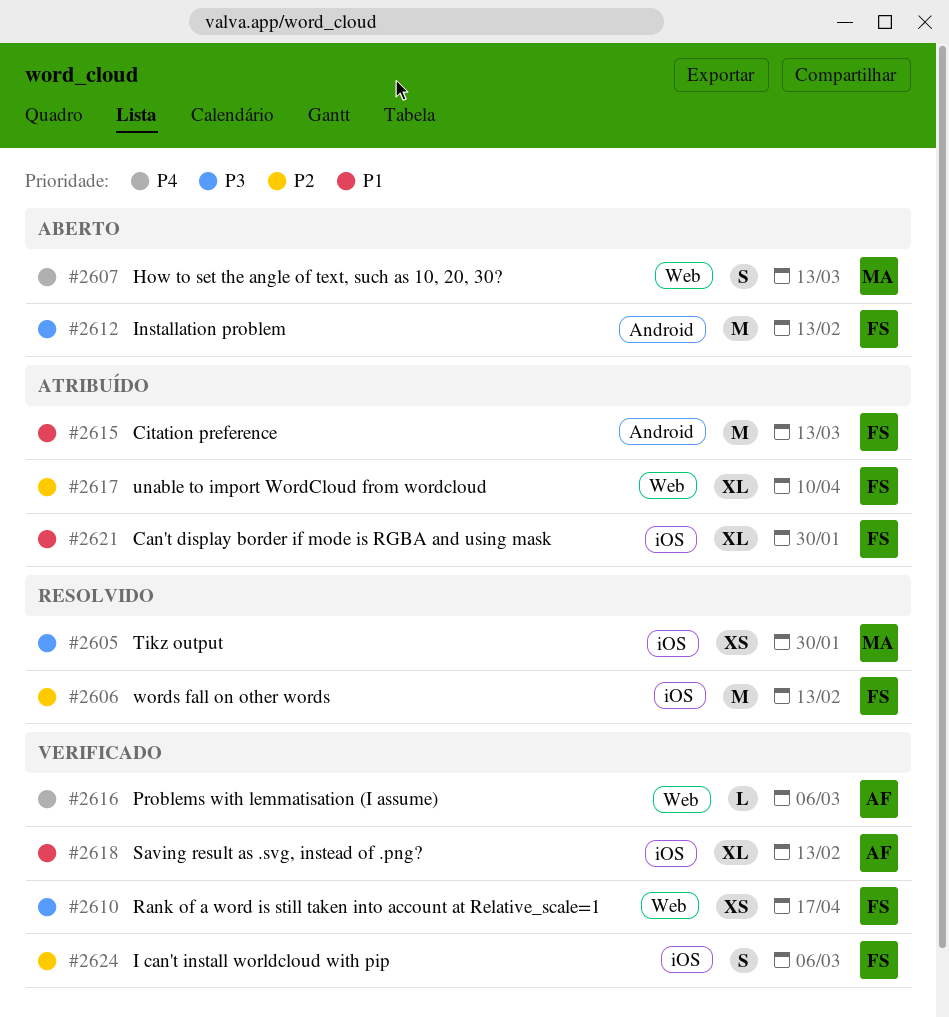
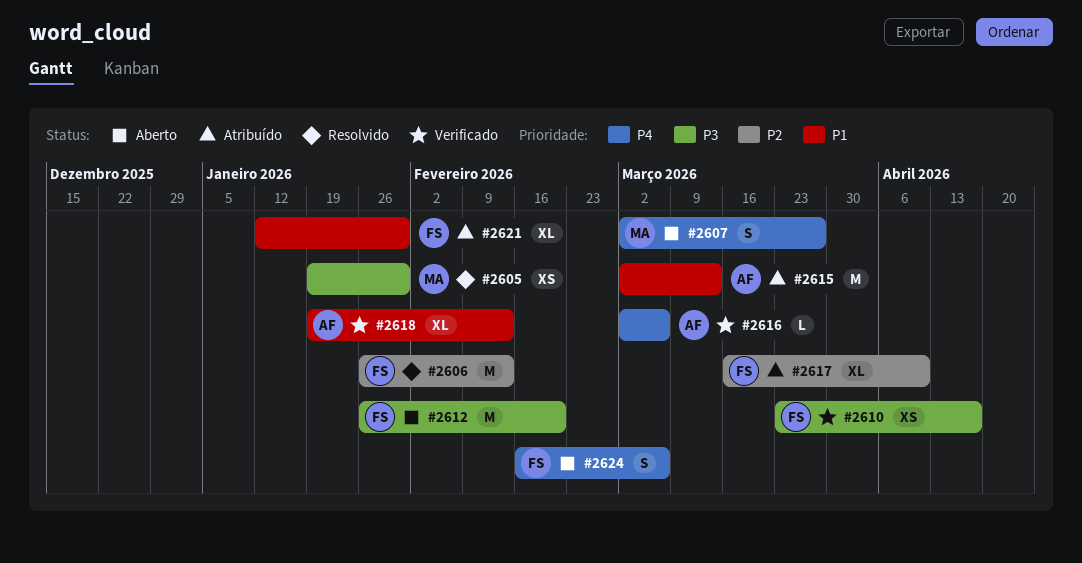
#2607, due: Mar 13 -> Mar 27
#2612, due: Feb 13 -> Feb 20
#2615, owner: FS -> AF
#2624, status: Verificado -> Aberto
#2624, priority: P2 -> P4

